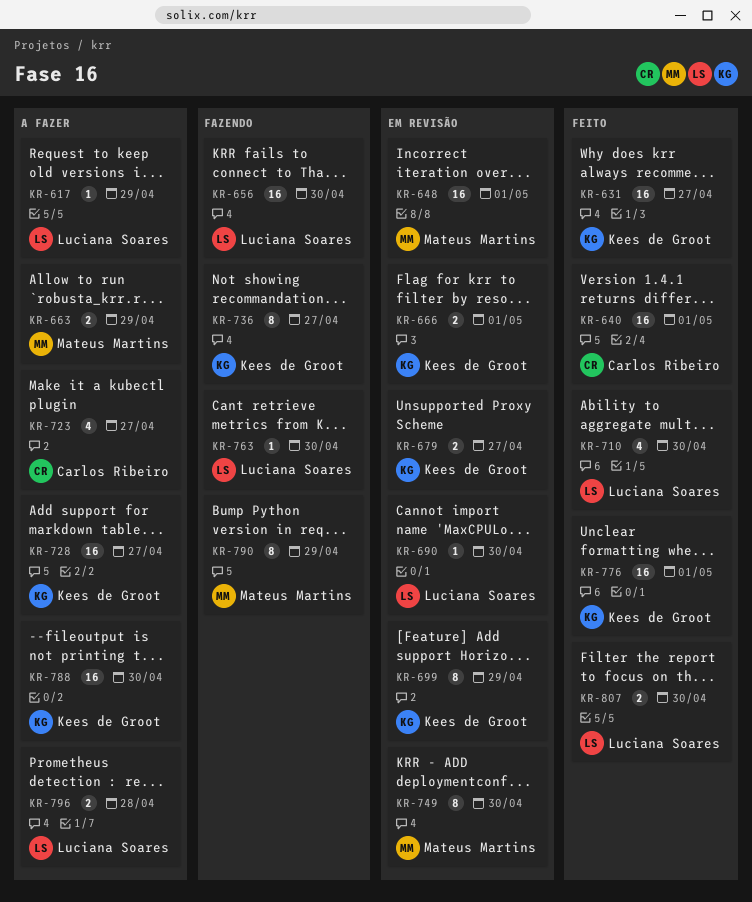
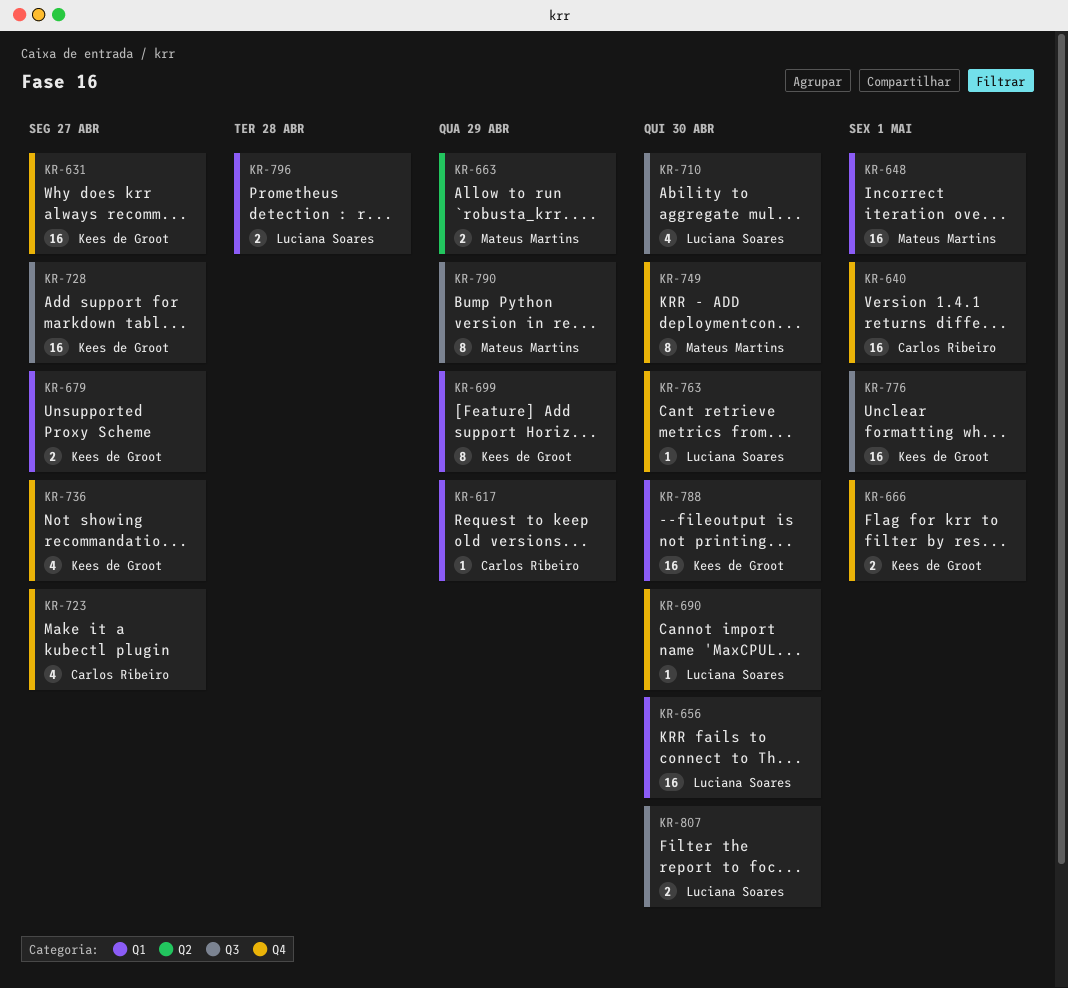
KR-617, owner: Luciana Soares -> Carlos Ribeiro
KR-736, estimate: 8 -> 4

